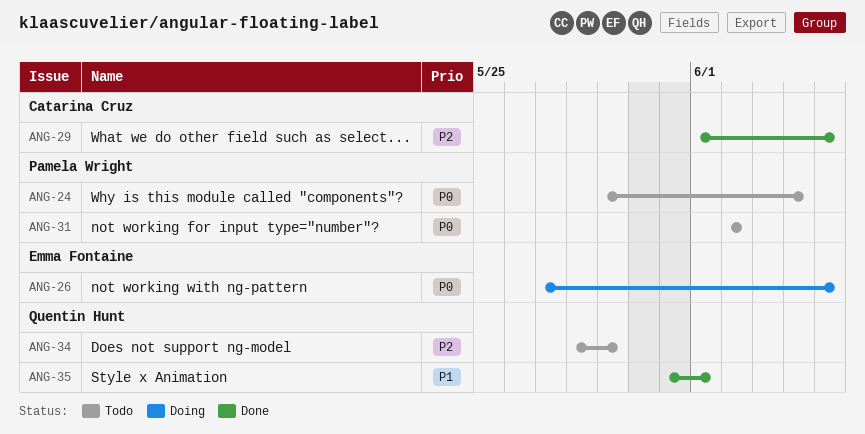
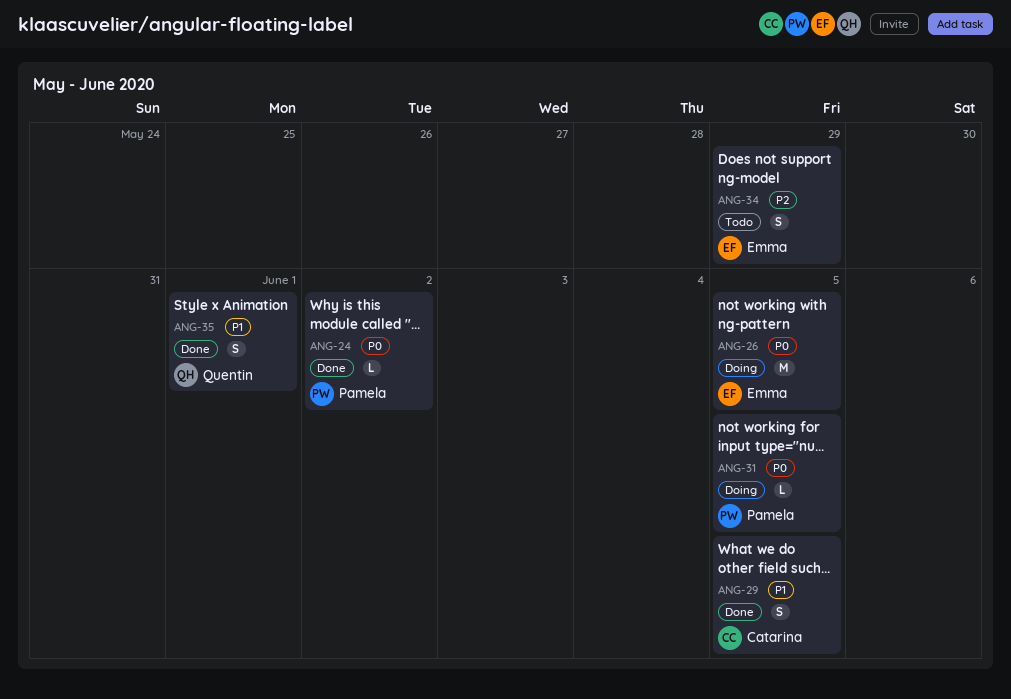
ANG-24, status: Todo -> Done
ANG-24, due: Jun 4 -> Jun 2
ANG-29, priority: P2 -> P1
ANG-31, status: Todo -> Doing
ANG-31, due: Jun 2 -> Jun 5
ANG-34, owner: Quentin Hunt -> Emma Fontaine

